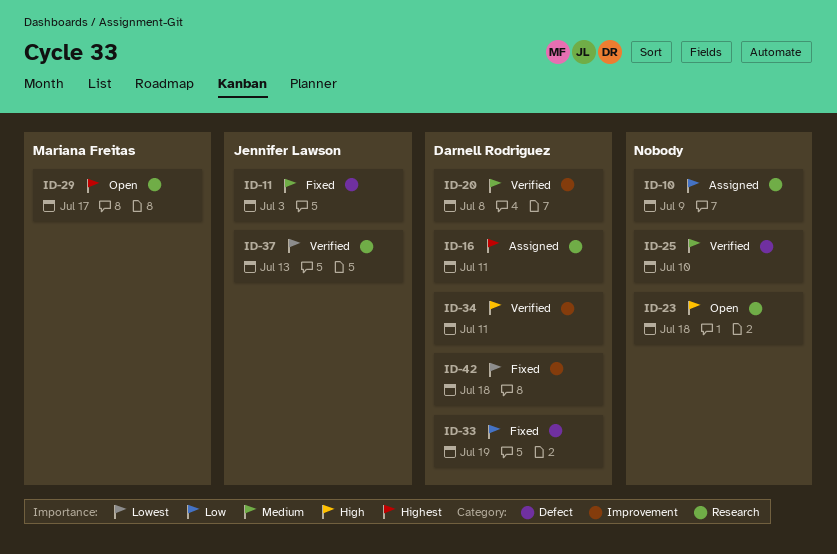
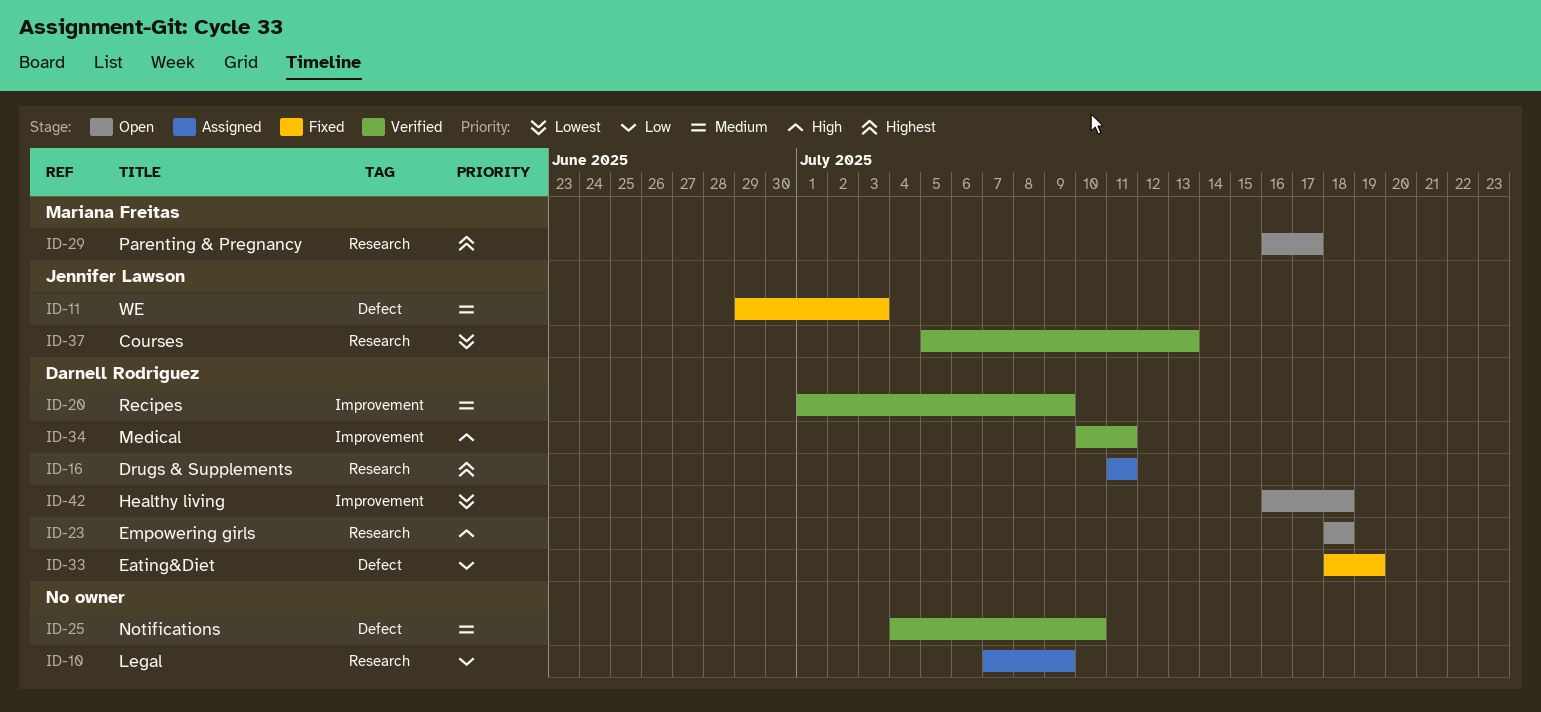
ID-20, due: Jul 8 -> Jul 9
ID-23, owner: none -> Darnell Rodriguez
ID-42, status: Fixed -> Open

